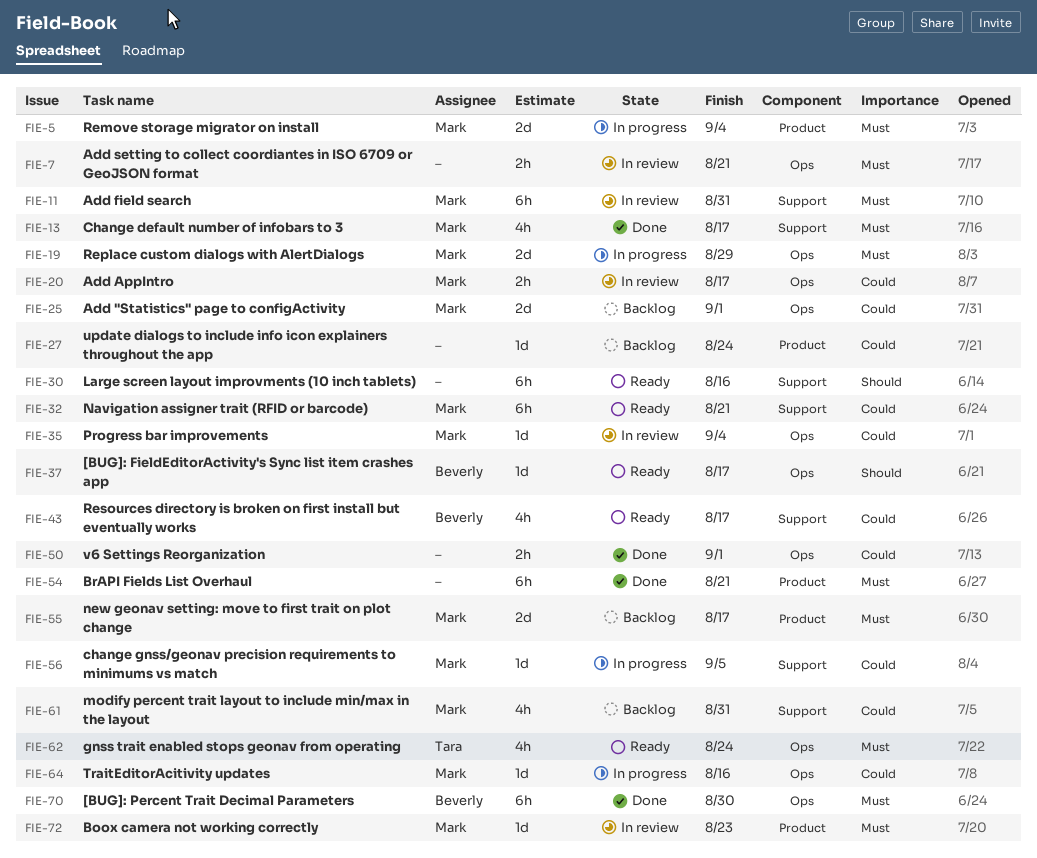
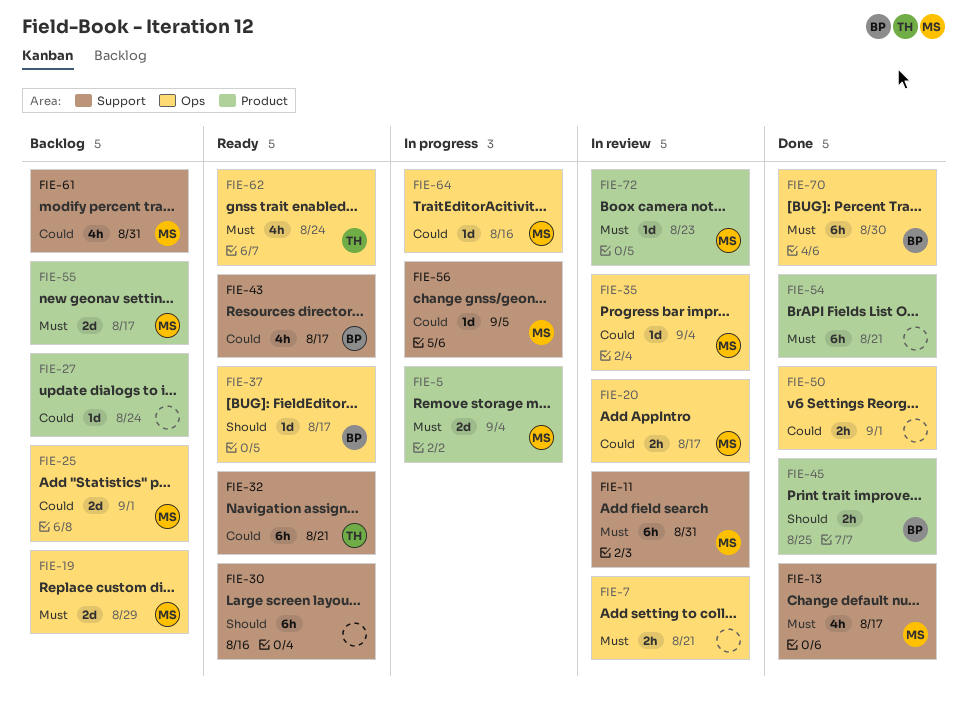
FIE-19, status: In progress -> Backlog
FIE-32, owner: Mark -> Tara
FIE-45: none -> present

